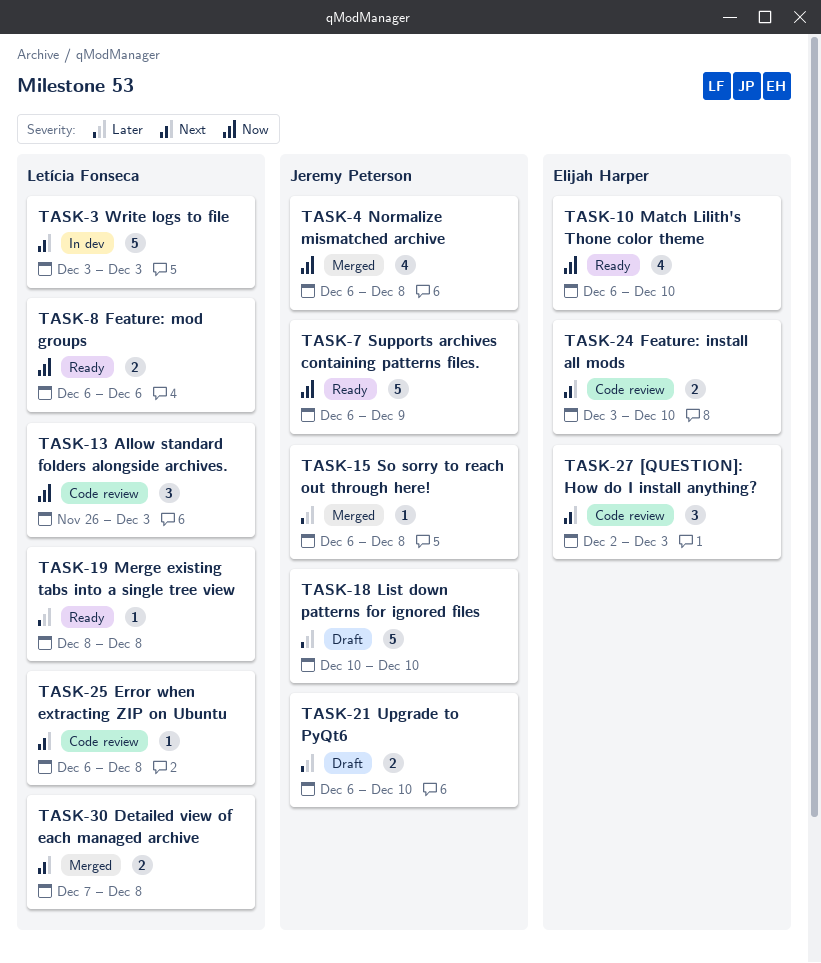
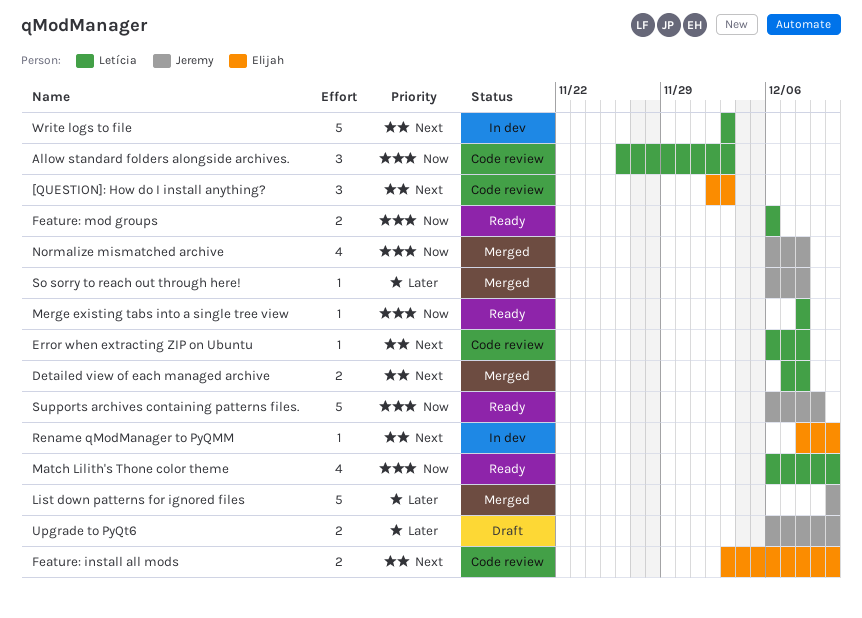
List down patterns for ignored files, status: Draft -> Merged
Match Lilith's Thone color theme, owner: Elijah Harper -> Letícia Fonseca
Merge existing tabs into a single tree view, priority: Later -> Now
Rename qModManager to PyQMM: none -> present

